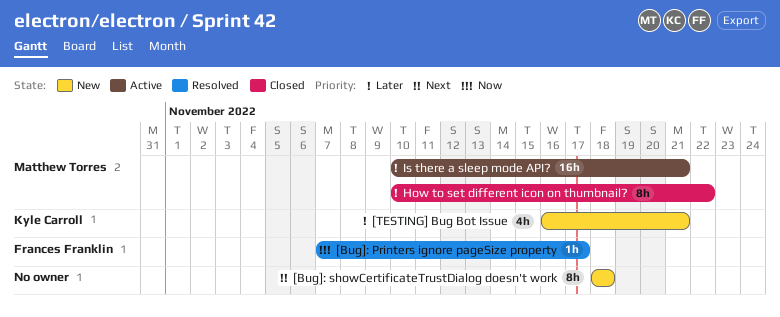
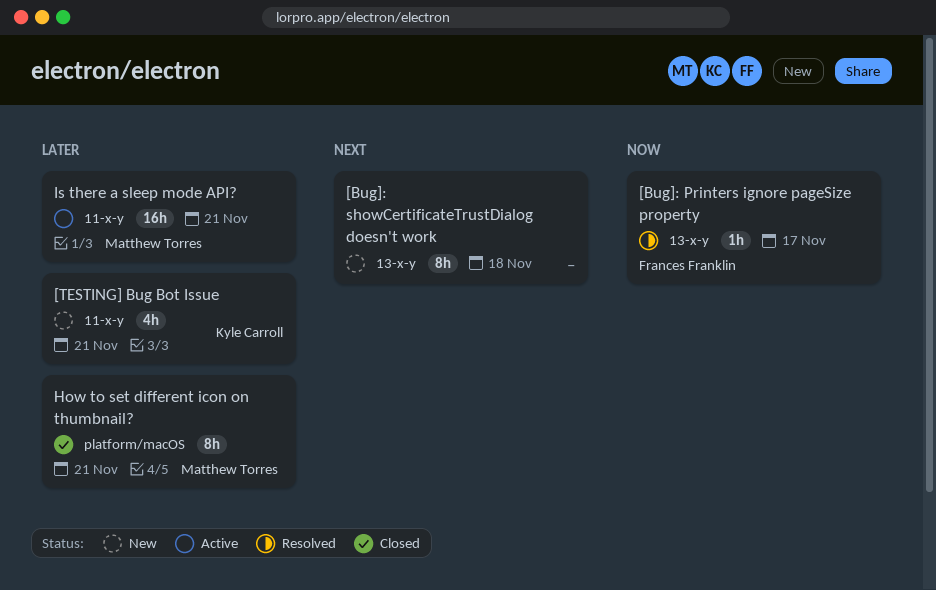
How to set different icon on thumbnail?, due: Nov 22 -> Nov 21

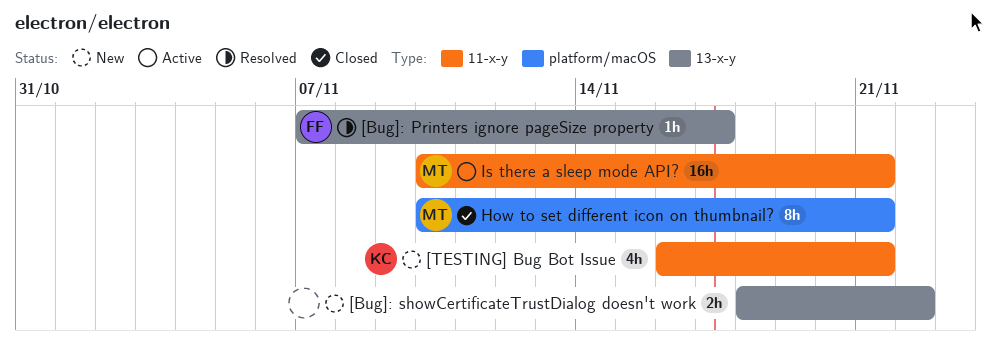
[Bug]: showCertificateTrustDialog doesn't work, estimate: 8h -> 2h
[Bug]: showCertificateTrustDialog doesn't work, due: Nov 18 -> Nov 22

